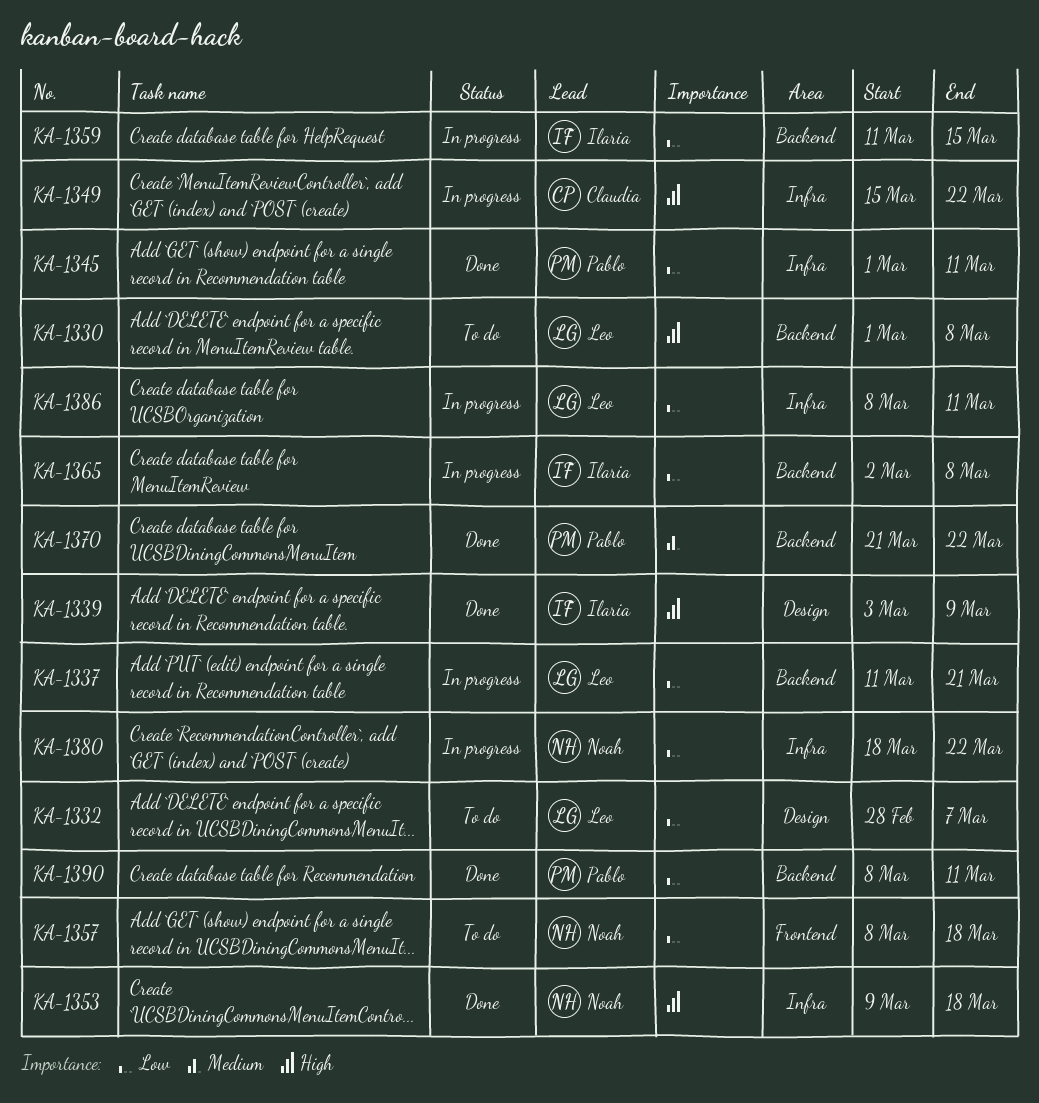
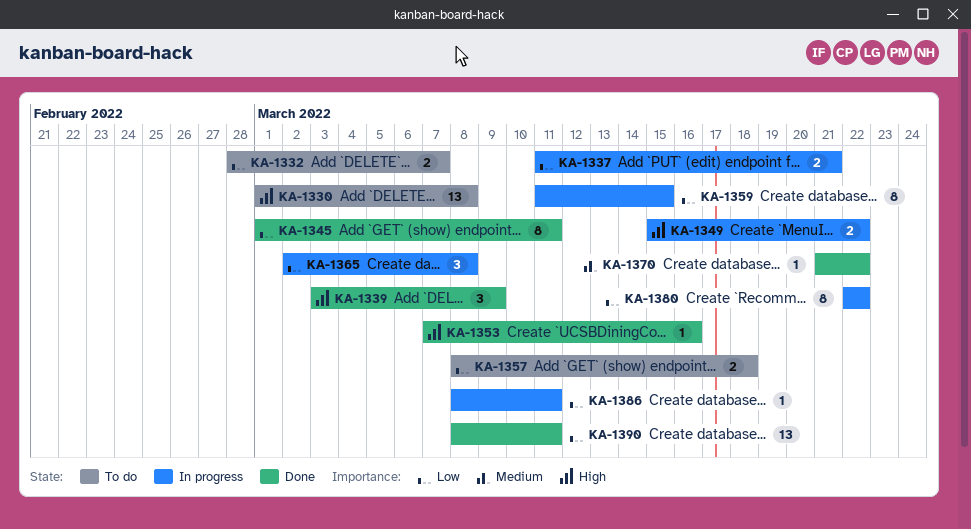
KA-1353, start: Mar 9 -> Mar 7
KA-1353, due: Mar 18 -> Mar 16
KA-1380, start: Mar 18 -> Mar 22

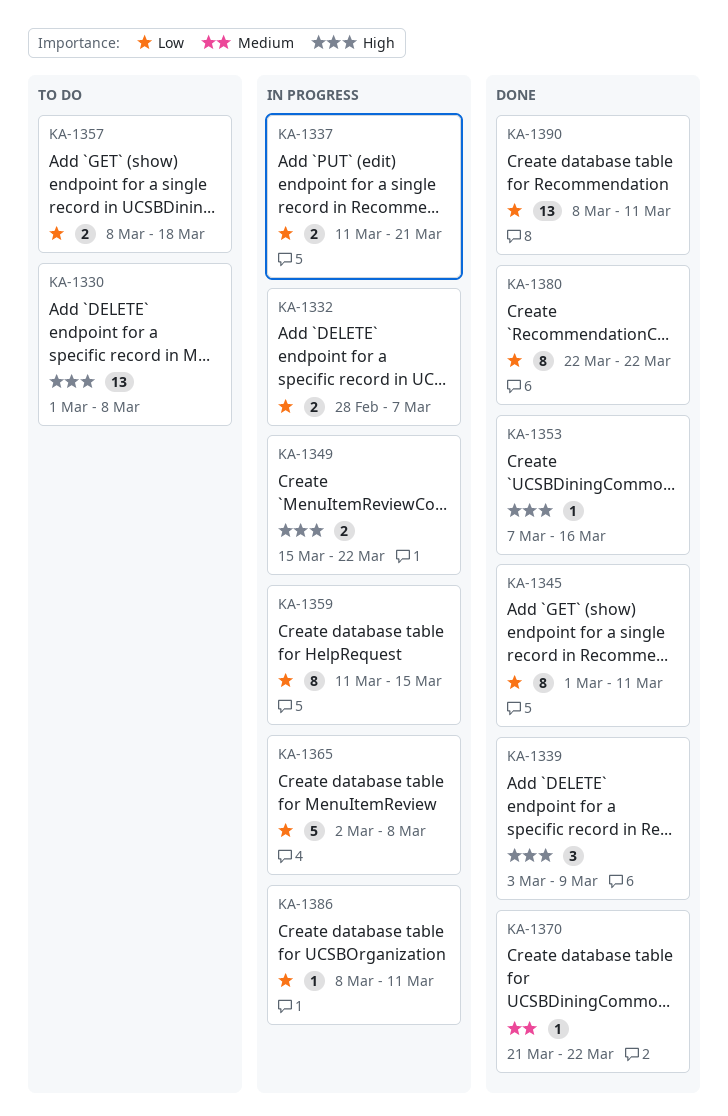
KA-1332, status: To do -> In progress
KA-1365, estimate: 3 -> 5
KA-1380, status: In progress -> Done

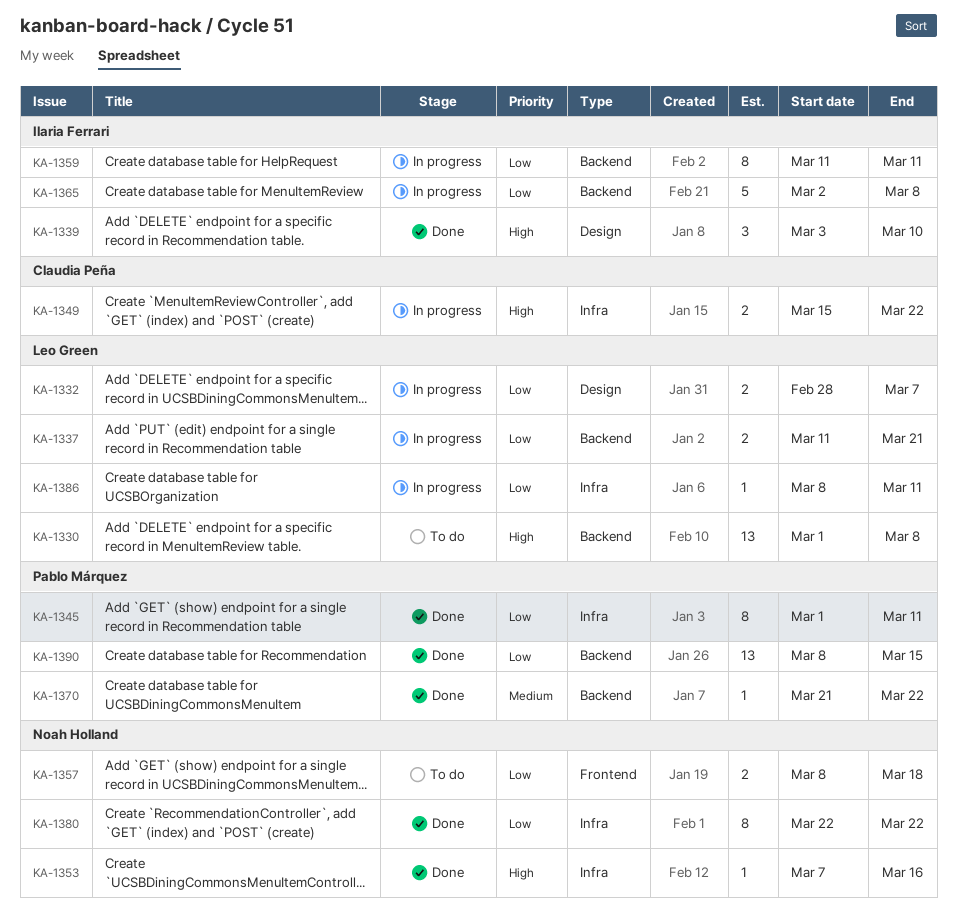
KA-1339, due: Mar 9 -> Mar 10
KA-1359, due: Mar 15 -> Mar 11
KA-1390, due: Mar 11 -> Mar 15

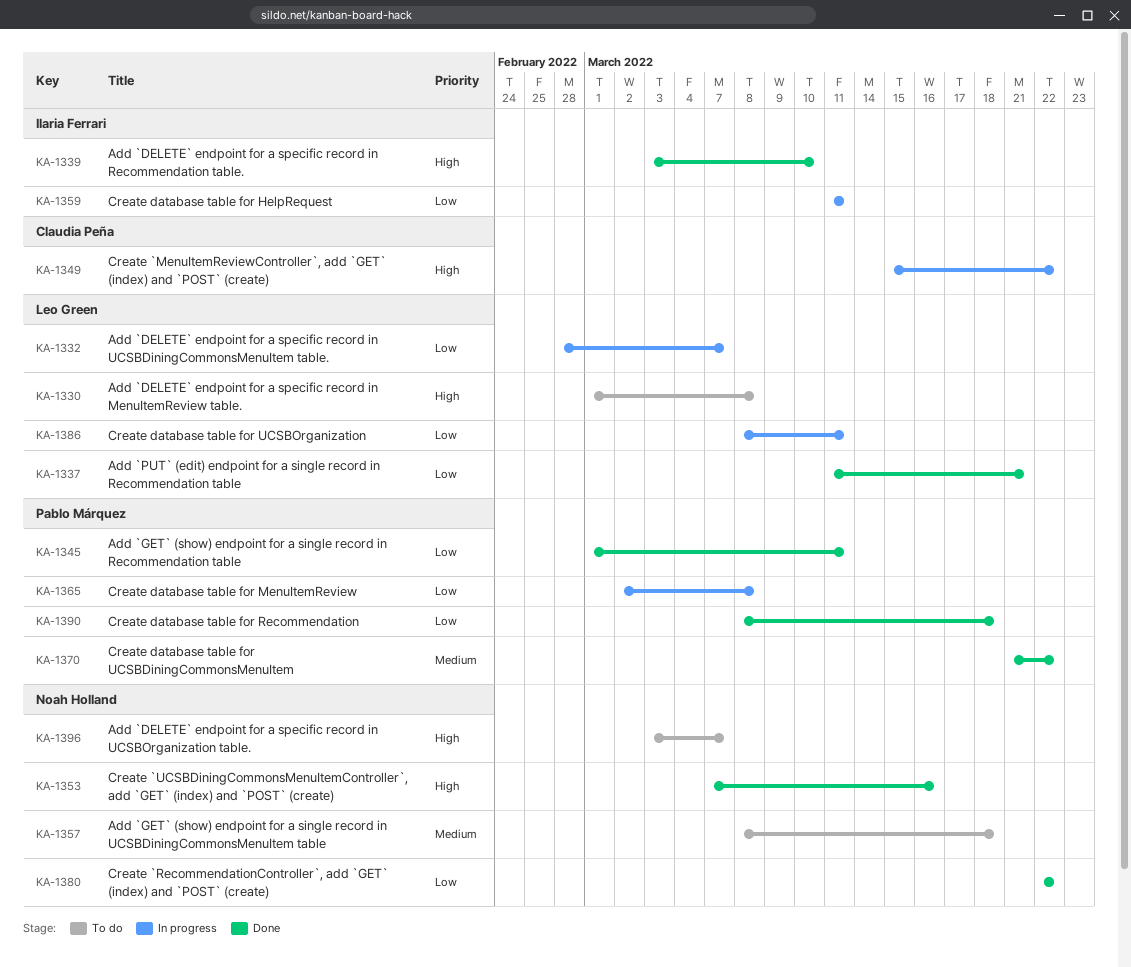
KA-1337, status: In progress -> Done
KA-1357, priority: Low -> Medium
KA-1365, owner: Ilaria Ferrari -> Pablo Márquez
KA-1390, due: Mar 15 -> Mar 18
KA-1396: none -> present

